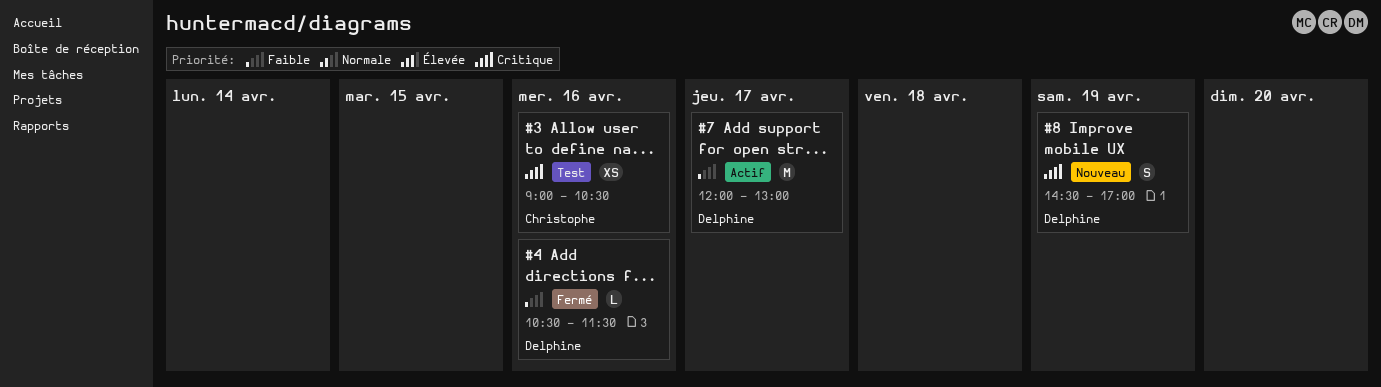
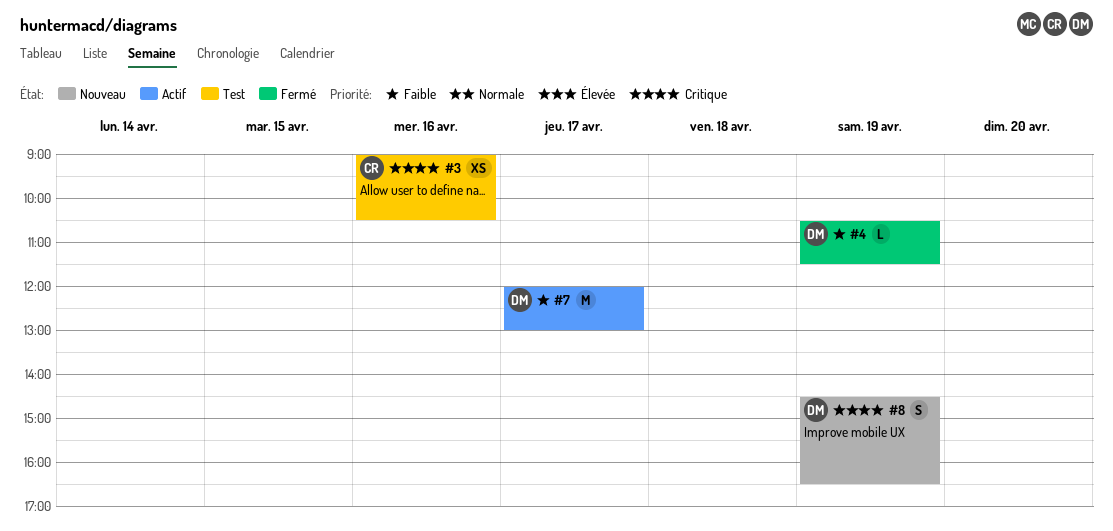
#4, day: Apr 16 -> Apr 19
#8, ends: 17:00 -> 16:30

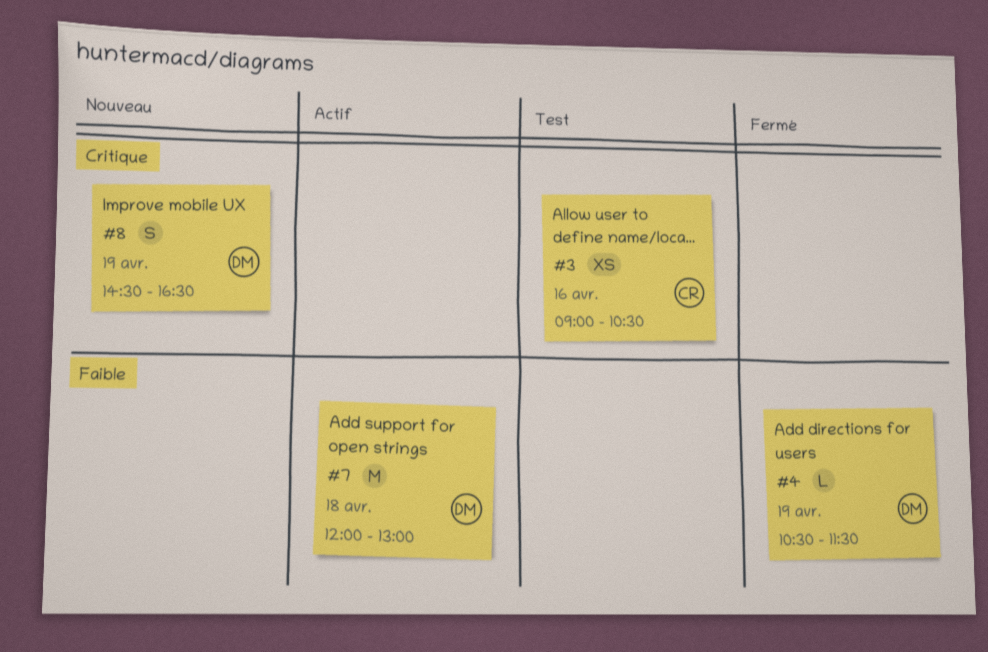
#7, day: Apr 17 -> Apr 18

